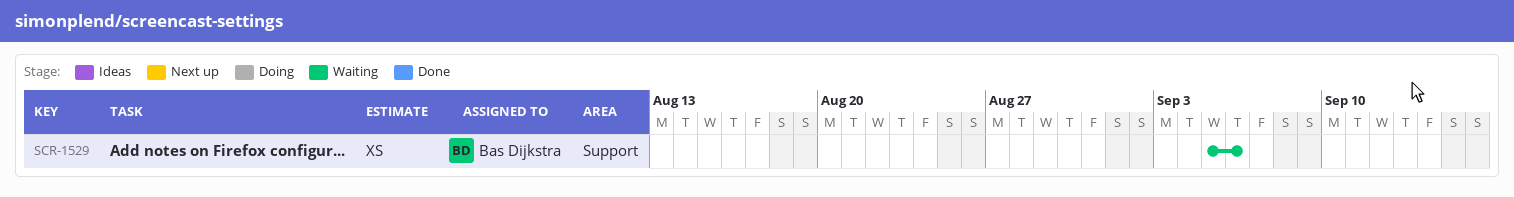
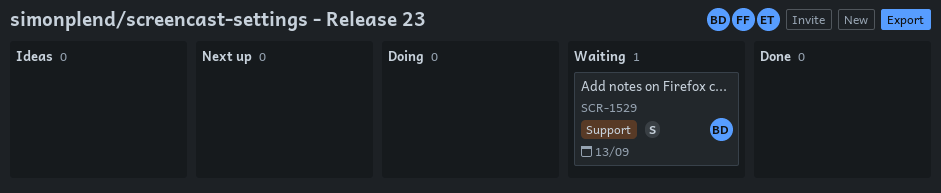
SCR-1529, estimate: XS -> S
SCR-1529, due: Sep 6 -> Sep 13

